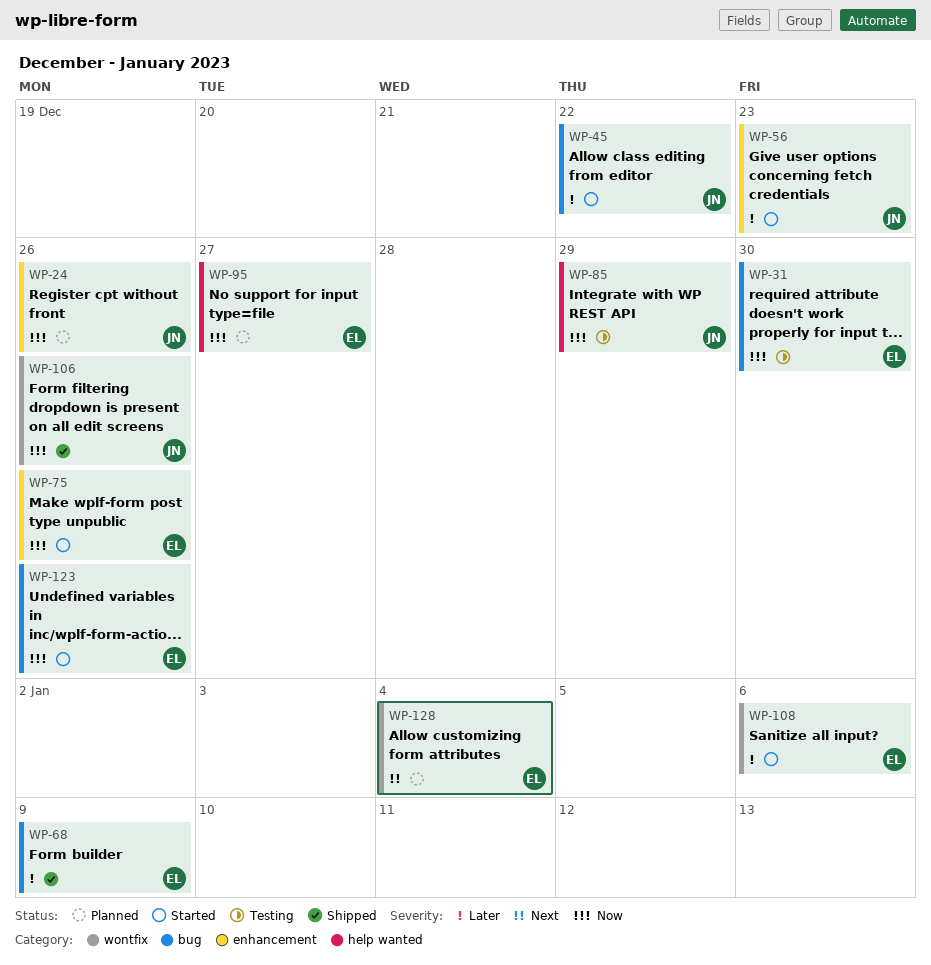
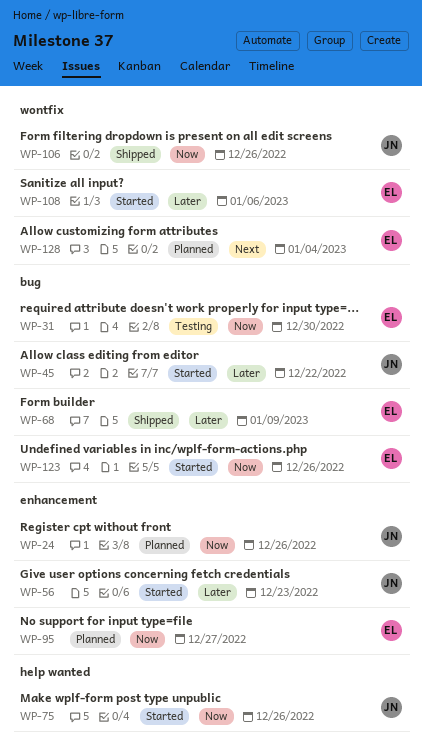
WP-75, owner: EL -> JN
WP-75, label: enhancement -> help wanted
WP-85: present -> none
WP-95, label: help wanted -> enhancement

